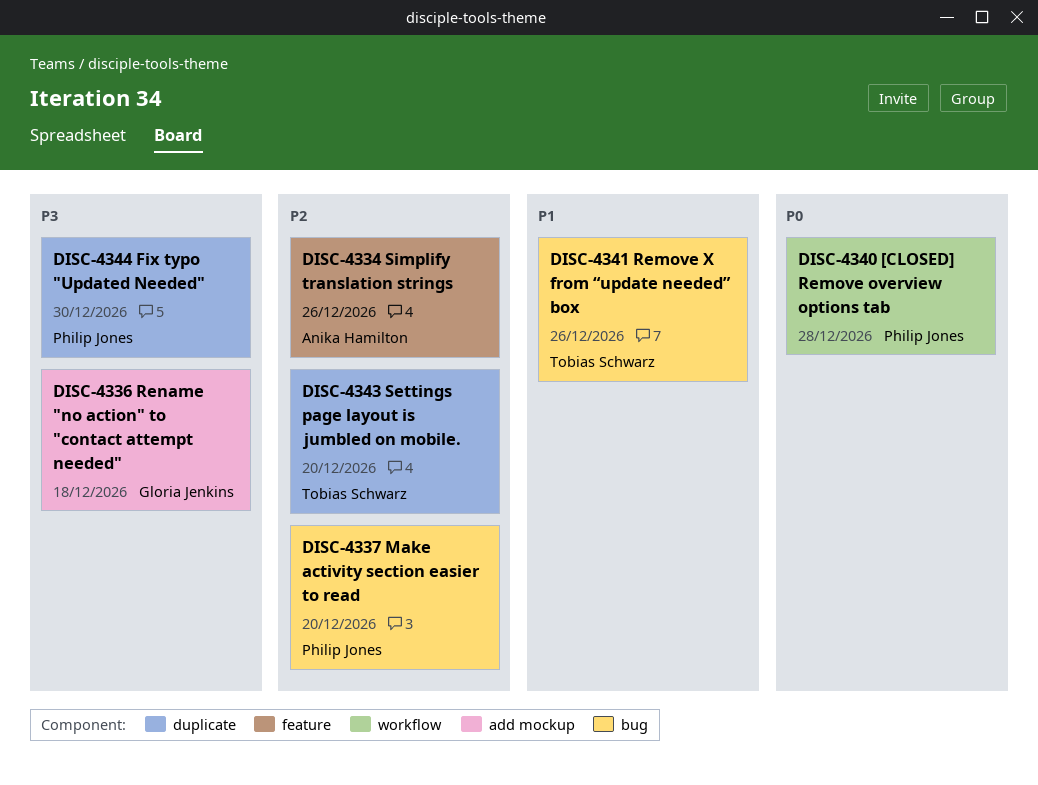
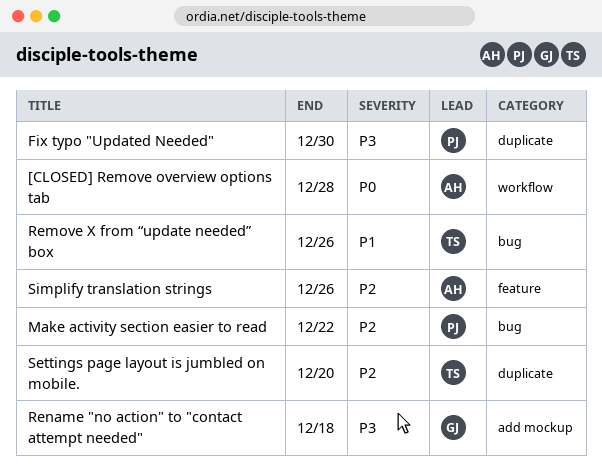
[CLOSED] Remove overview options tab, owner: Philip Jones -> Anika Hamilton
Make activity section easier to read, due: Dec 20 -> Dec 22

